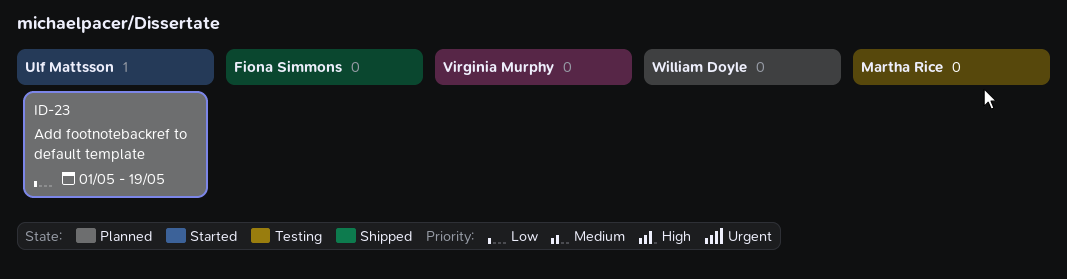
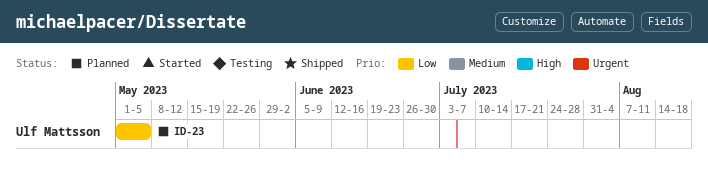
ID-23, due: May 19 -> May 5

